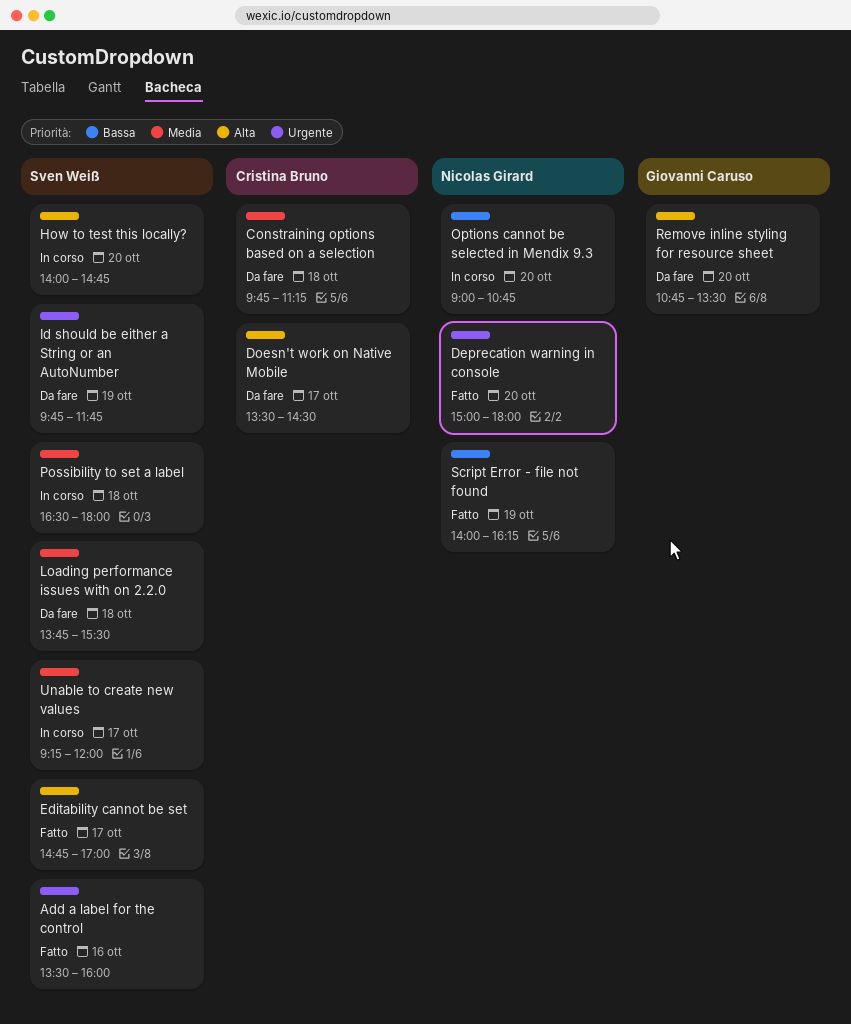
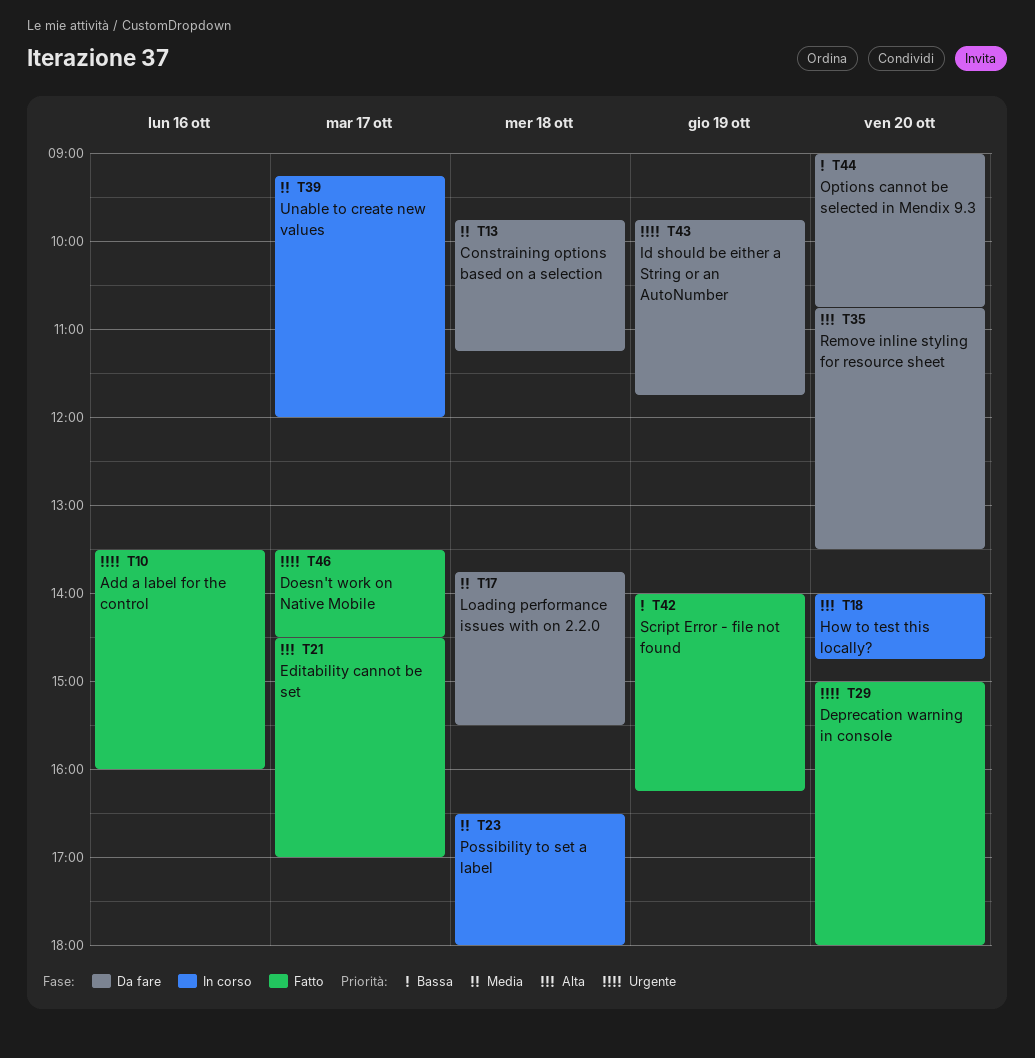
Doesn't work on Native Mobile, status: Da fare -> Fatto
Doesn't work on Native Mobile, priority: Alta -> Urgente
Editability cannot be set, begins: 14:45 -> 14:30
Options cannot be selected in Mendix 9.3, status: In corso -> Da fare

